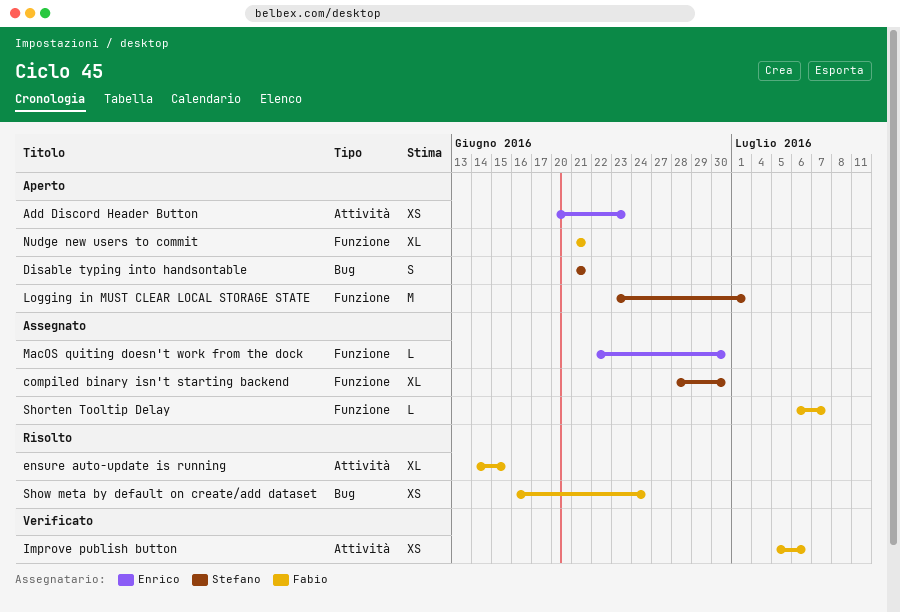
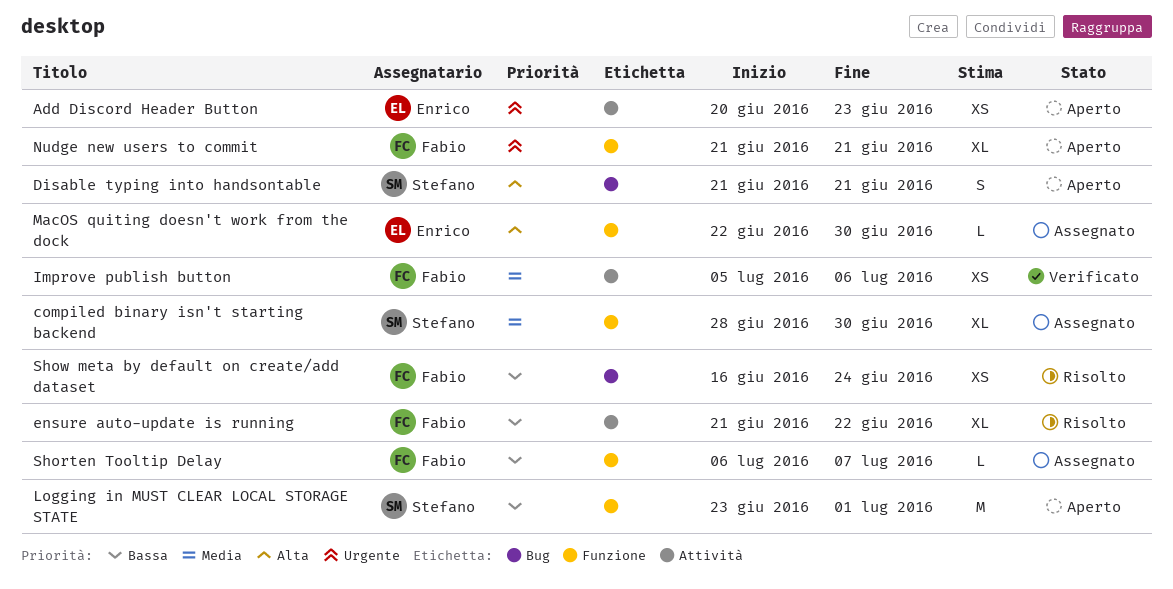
ensure auto-update is running, start: Jun 14 -> Jun 21
ensure auto-update is running, due: Jun 15 -> Jun 22

